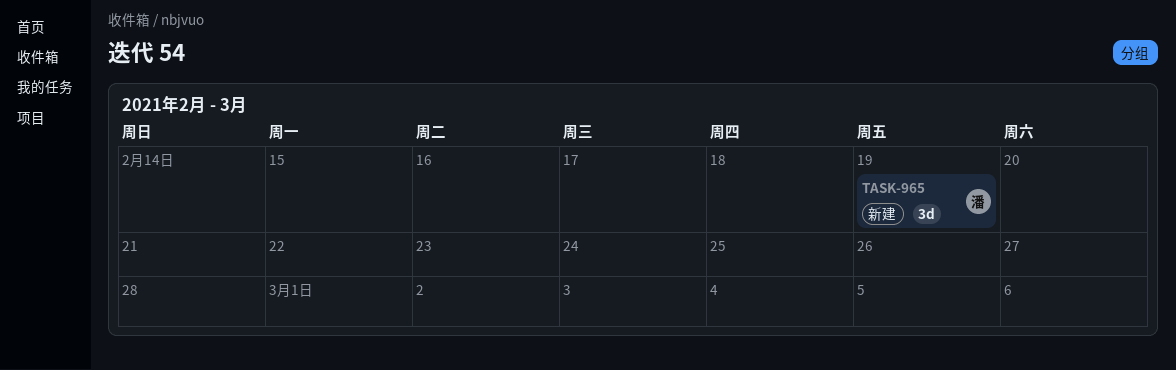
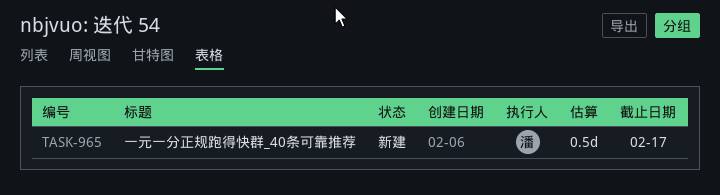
TASK-965, estimate: 3d -> 0.5d
TASK-965, due: Feb 19 -> Feb 17

